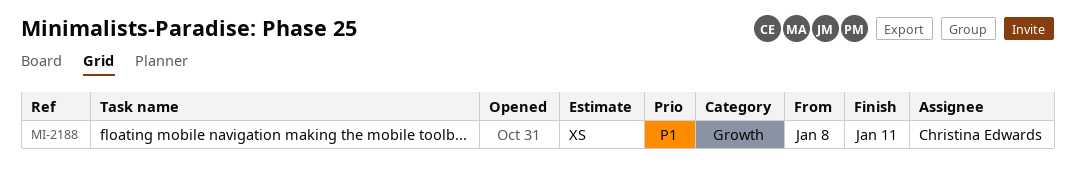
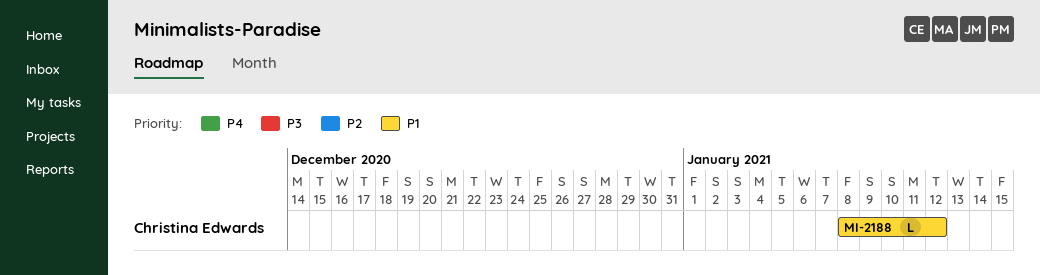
MI-2188, estimate: XS -> L
MI-2188, due: Jan 11 -> Jan 12

